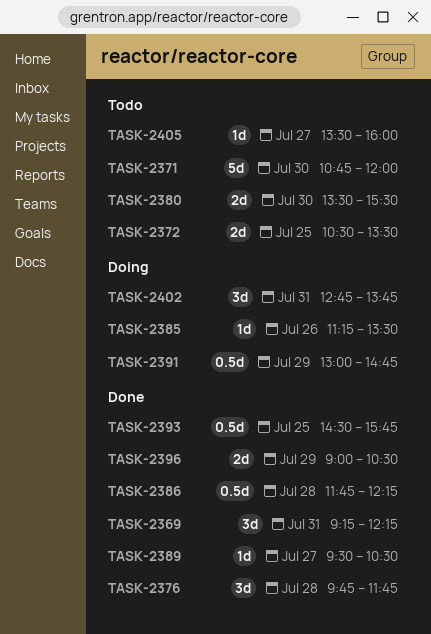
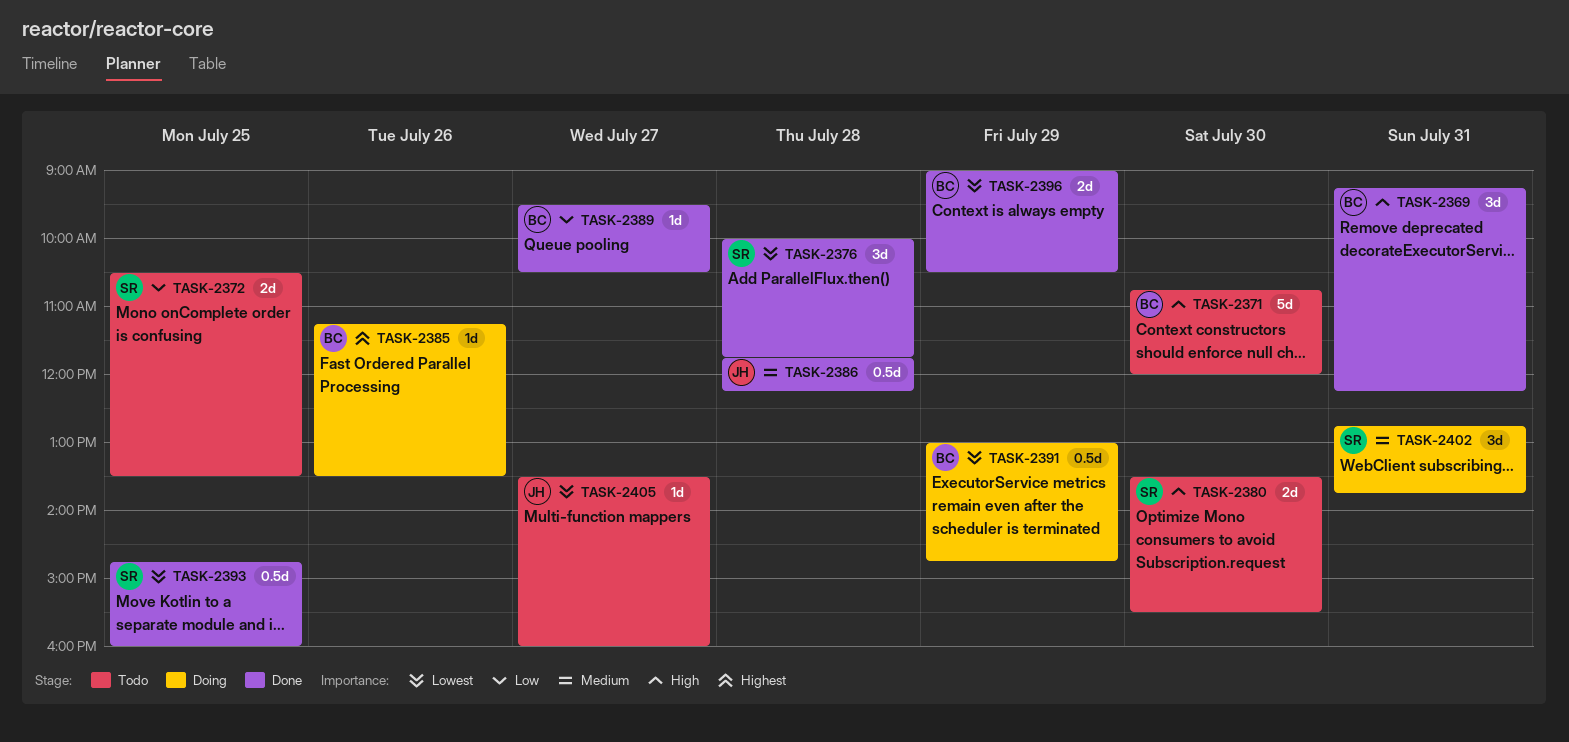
TASK-2376, begins: 09:45 -> 10:00
TASK-2393, begins: 14:30 -> 14:45
TASK-2393, ends: 15:45 -> 16:00

